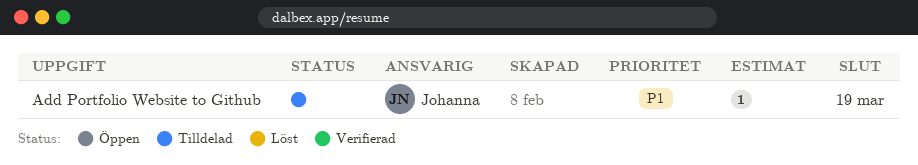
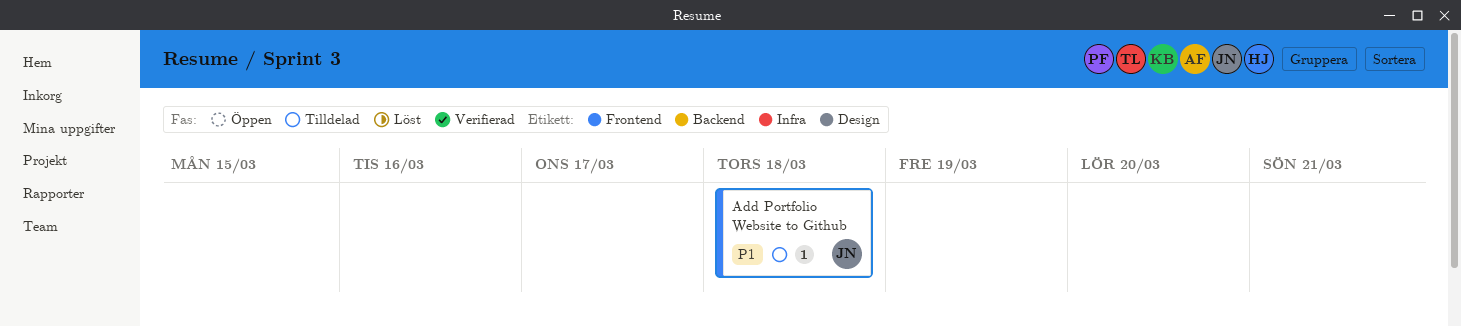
Add Portfolio Website to Github, due: Mar 19 -> Mar 18

